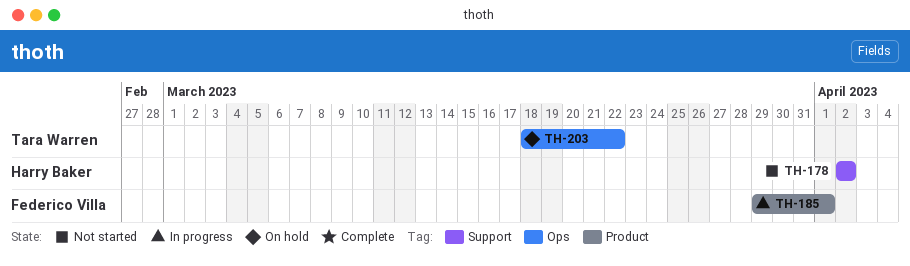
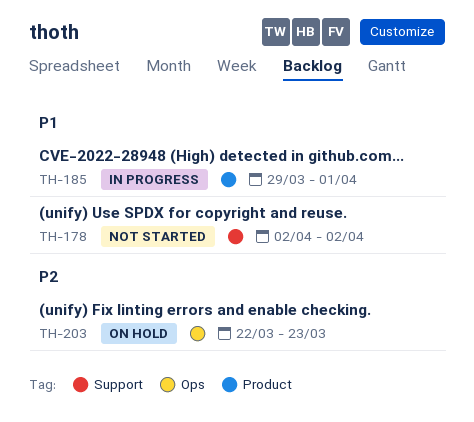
TH-203, start: Mar 18 -> Mar 22
TH-203, due: Mar 22 -> Mar 23

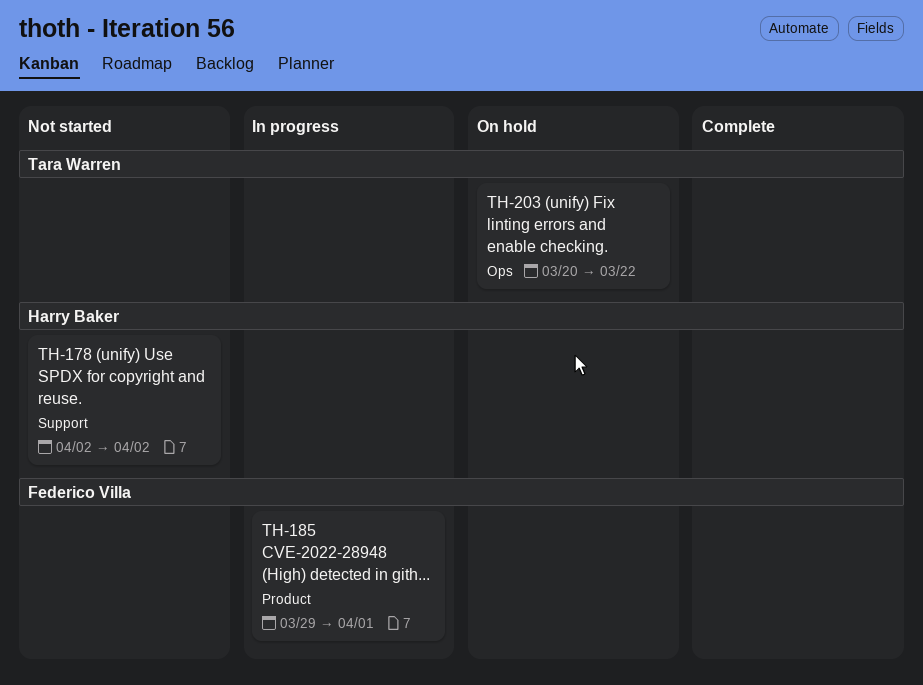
TH-203, start: Mar 22 -> Mar 20
TH-203, due: Mar 23 -> Mar 22

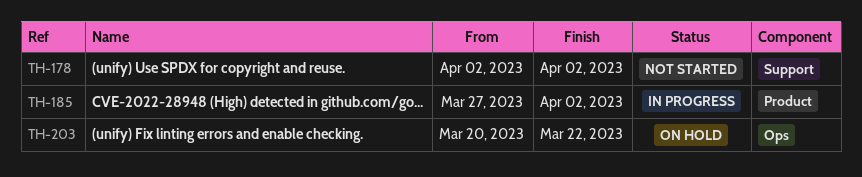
TH-185, start: Mar 29 -> Mar 27
TH-185, due: Apr 1 -> Apr 2

